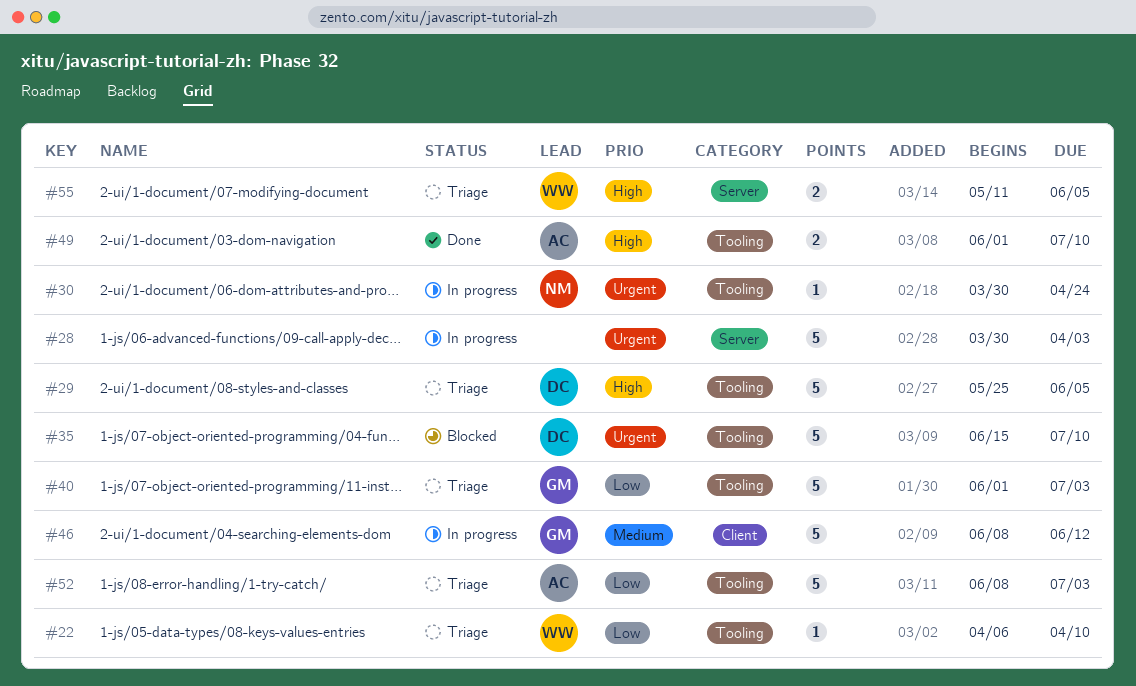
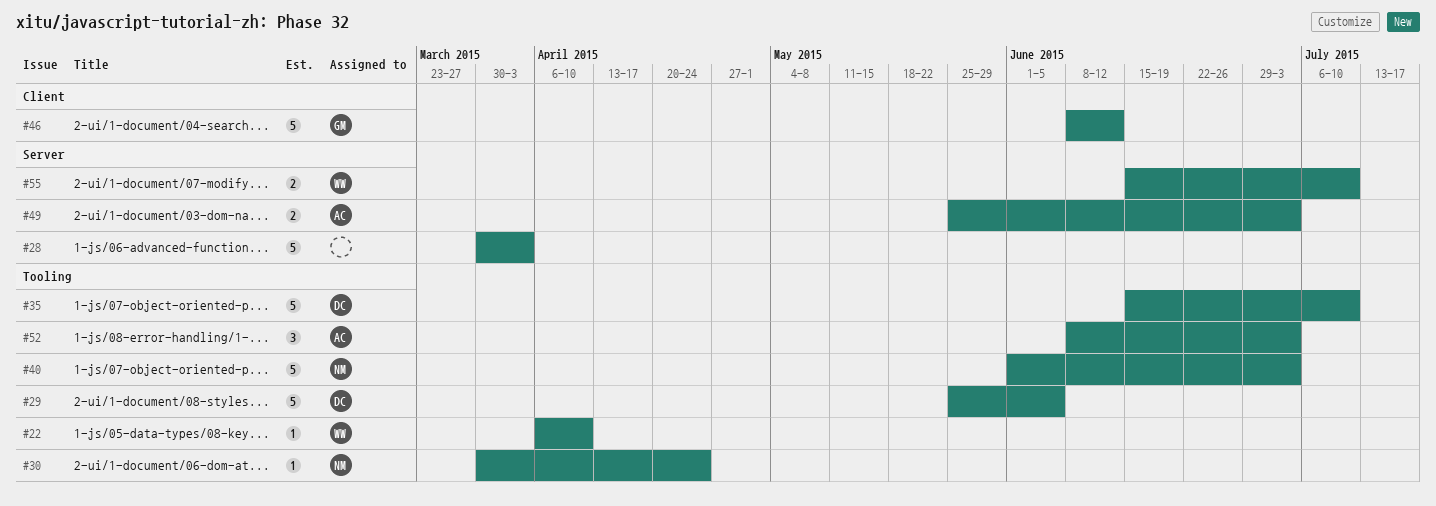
#40, owner: GM -> NM
#49, label: Tooling -> Server
#49, start: Jun 1 -> May 25
#49, due: Jul 10 -> Jul 3
#52, estimate: 5 -> 3
#55, start: May 11 -> Jun 15
#55, due: Jun 5 -> Jul 10

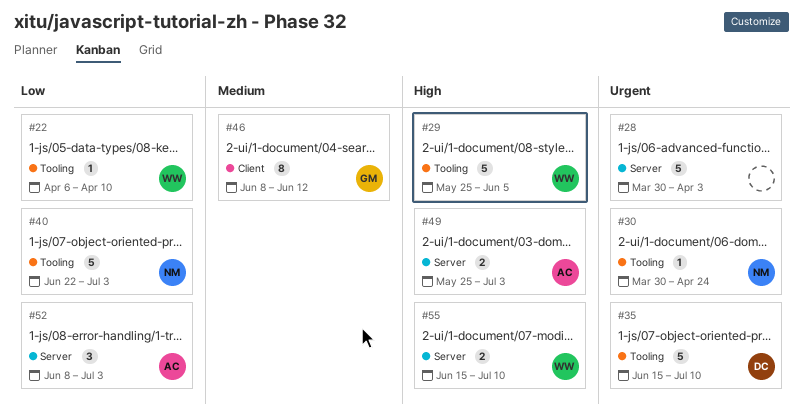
#29, owner: DC -> WW
#40, start: Jun 1 -> Jun 22
#46, estimate: 5 -> 8
#52, label: Tooling -> Server

